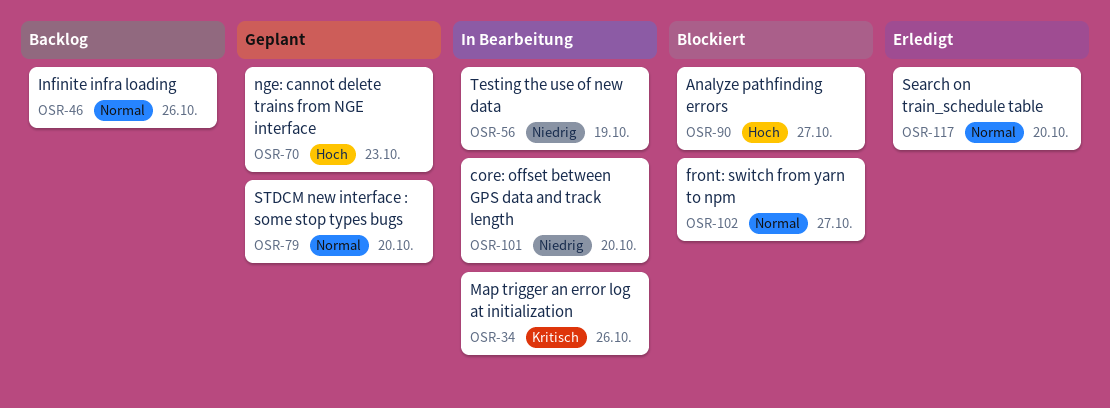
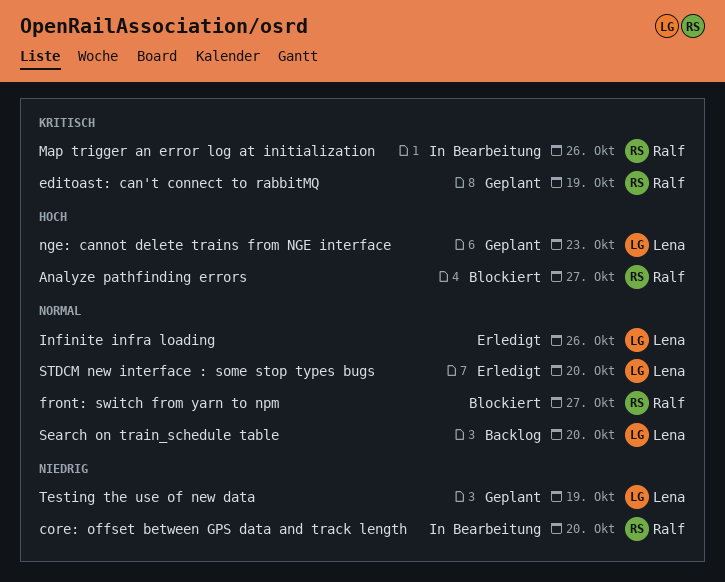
editoast: can't connect to rabbitMQ: none -> present
Infinite infra loading, status: Backlog -> Erledigt
Search on train_schedule table, status: Erledigt -> Backlog
STDCM new interface : some stop types bugs, status: Geplant -> Erledigt
Testing the use of new data, status: In Bearbeitung -> Geplant

